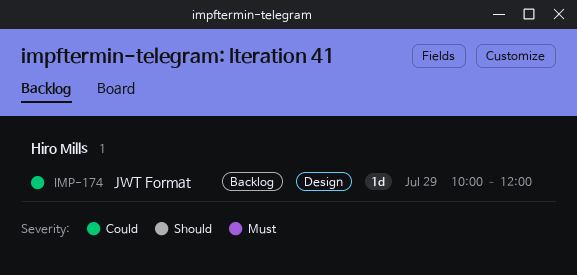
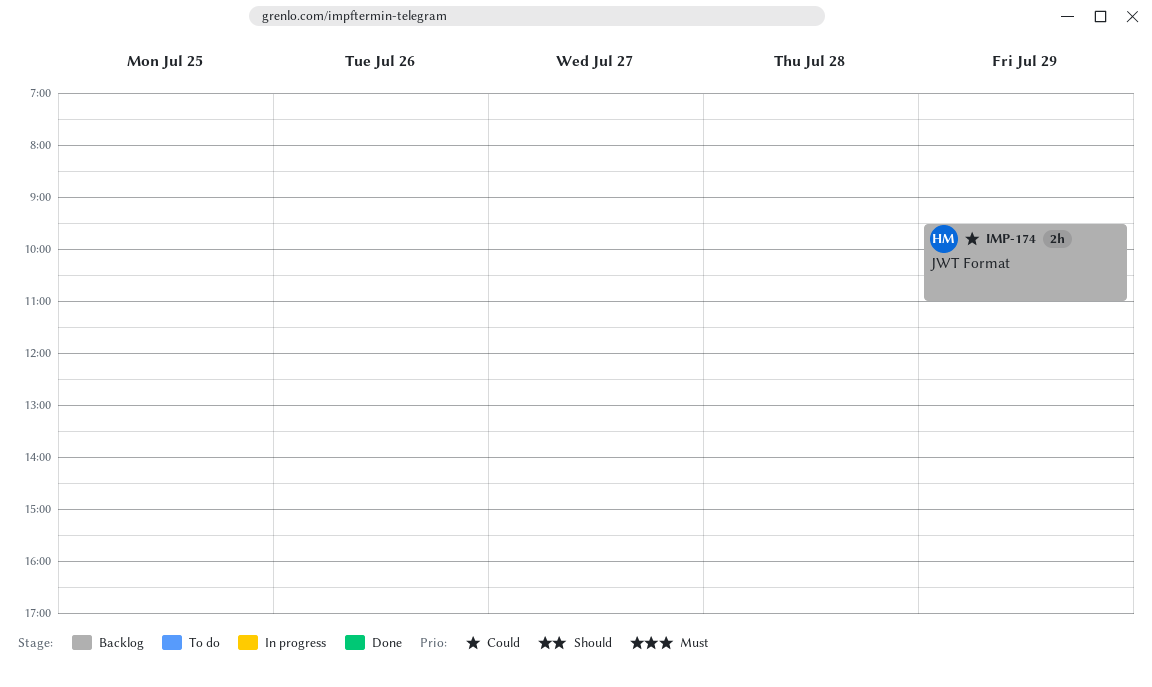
IMP-174, estimate: 1d -> 2h
IMP-174, begins: 10:00 -> 09:30
IMP-174, ends: 12:00 -> 11:00

